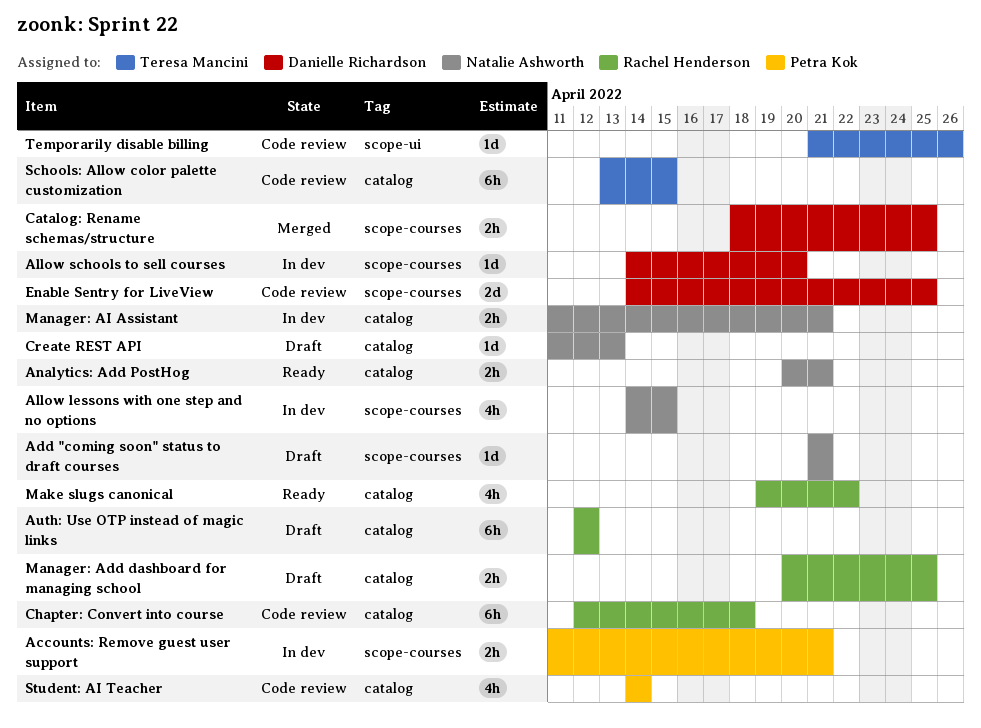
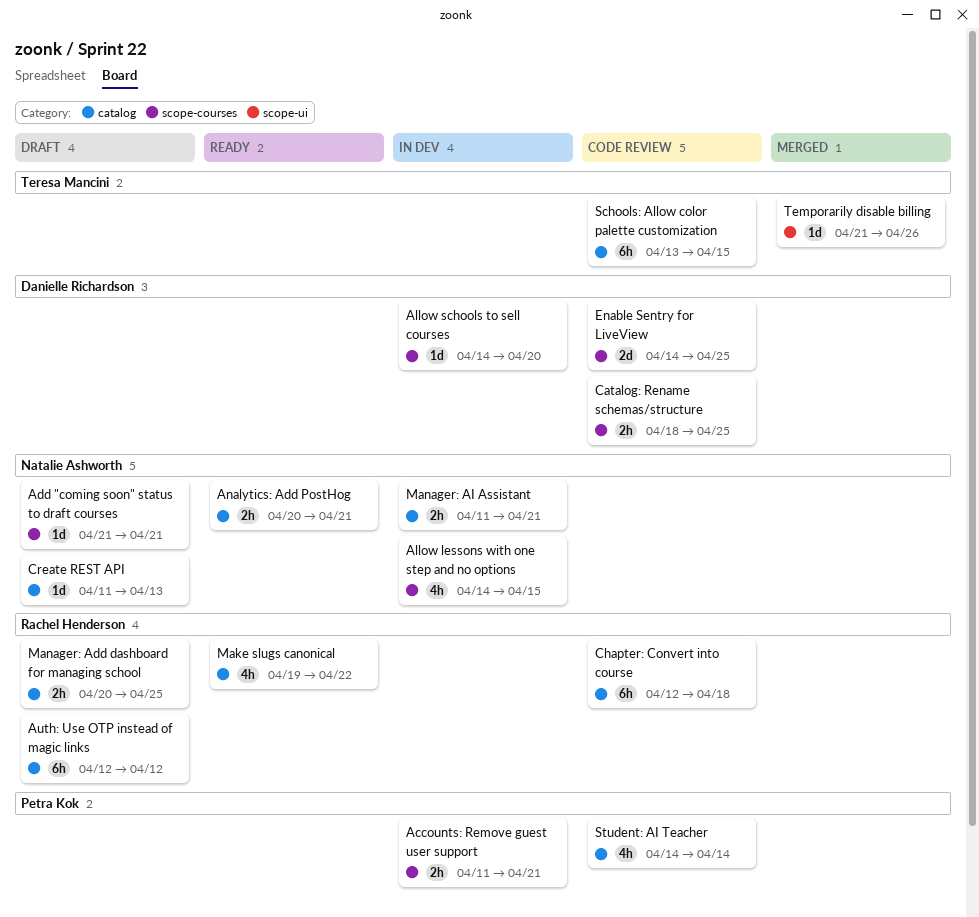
Catalog: Rename schemas/structure, status: Merged -> Code review
Temporarily disable billing, status: Code review -> Merged

